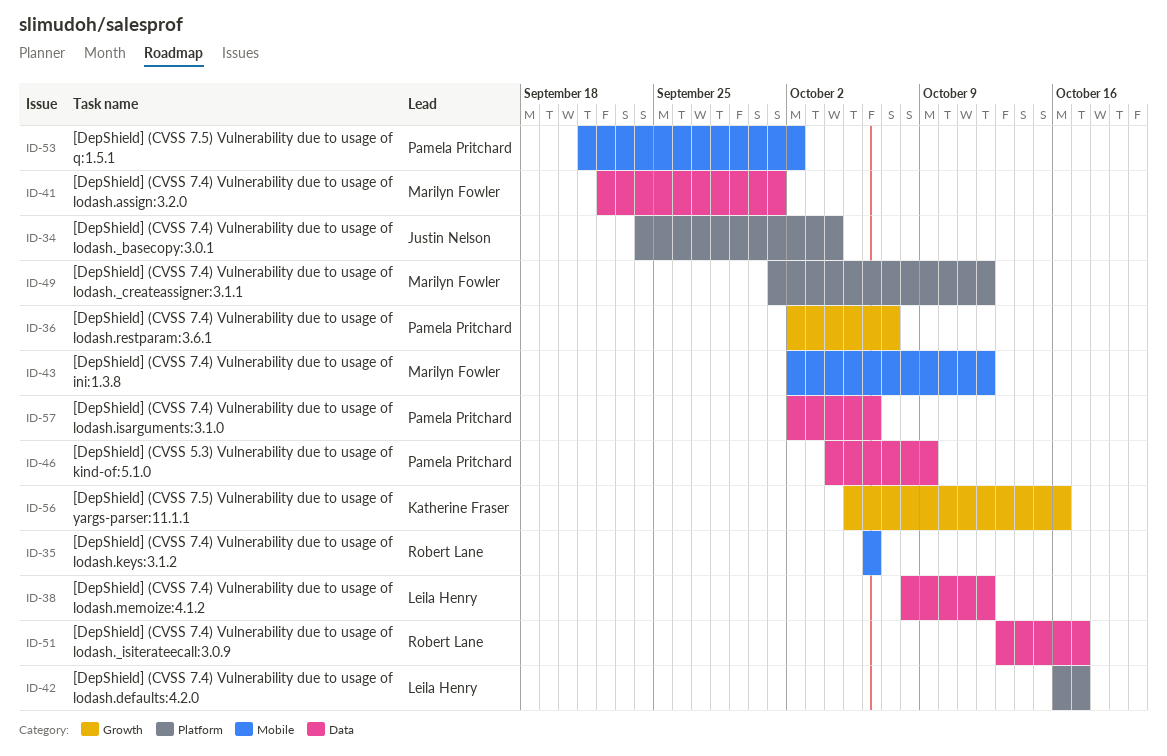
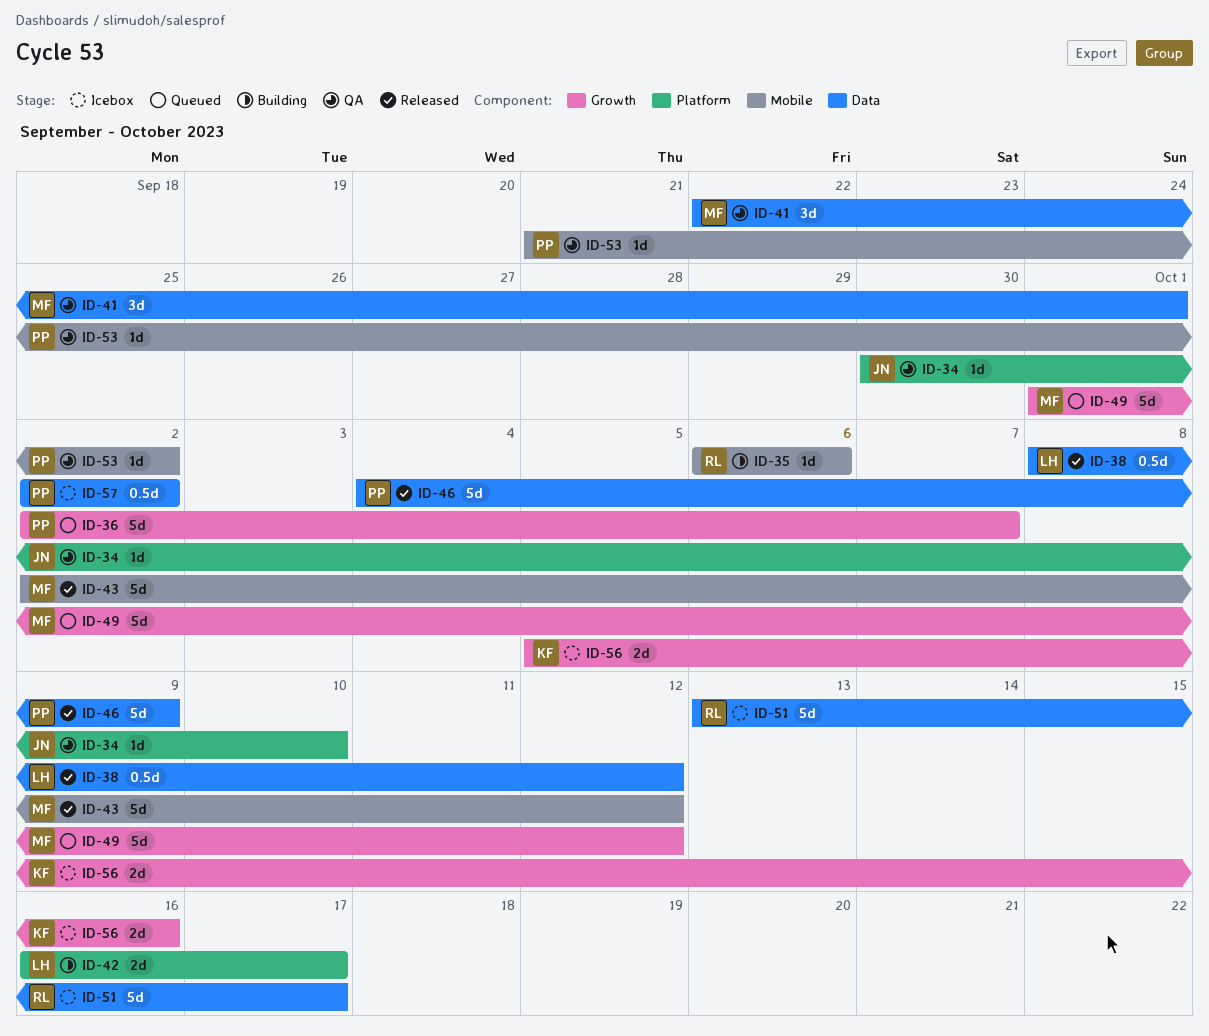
ID-34, start: Sep 24 -> Sep 30
ID-34, due: Oct 4 -> Oct 10
ID-49, label: Platform -> Growth
ID-57, due: Oct 6 -> Oct 2

